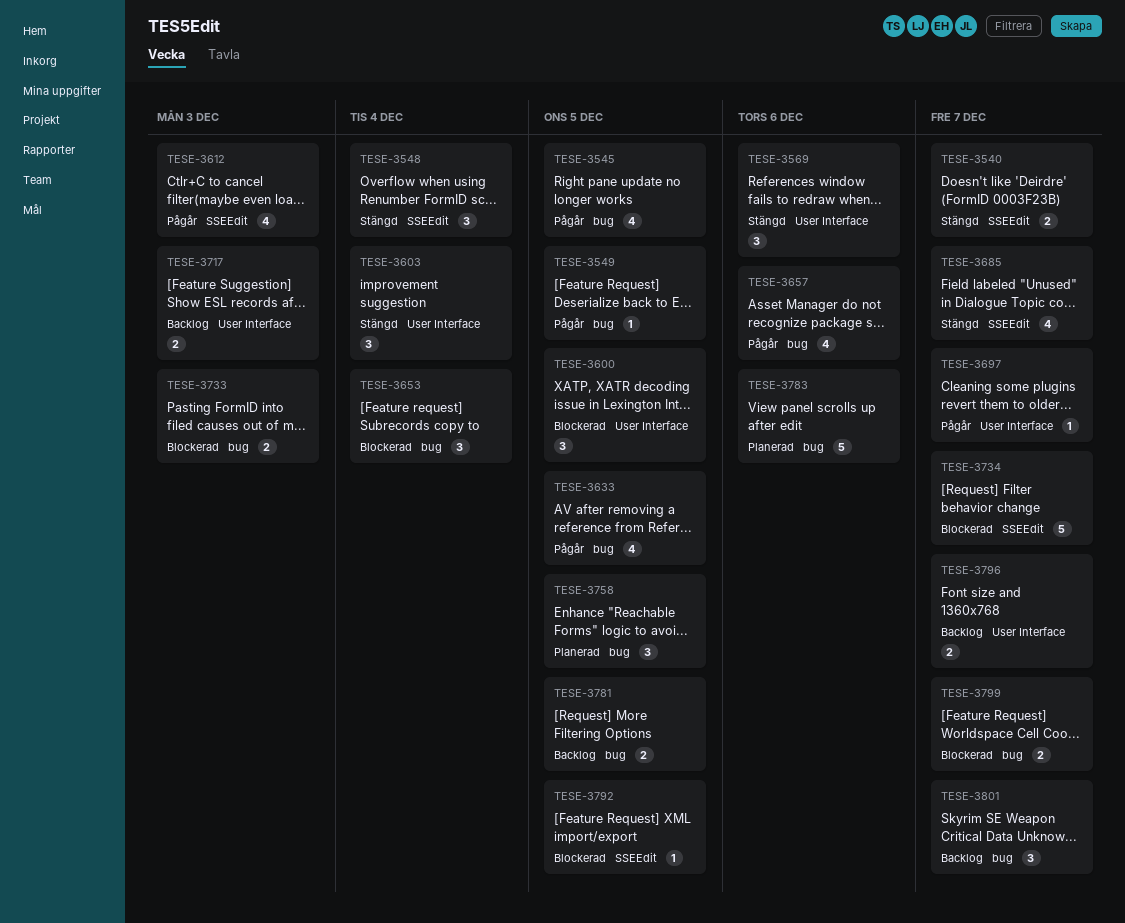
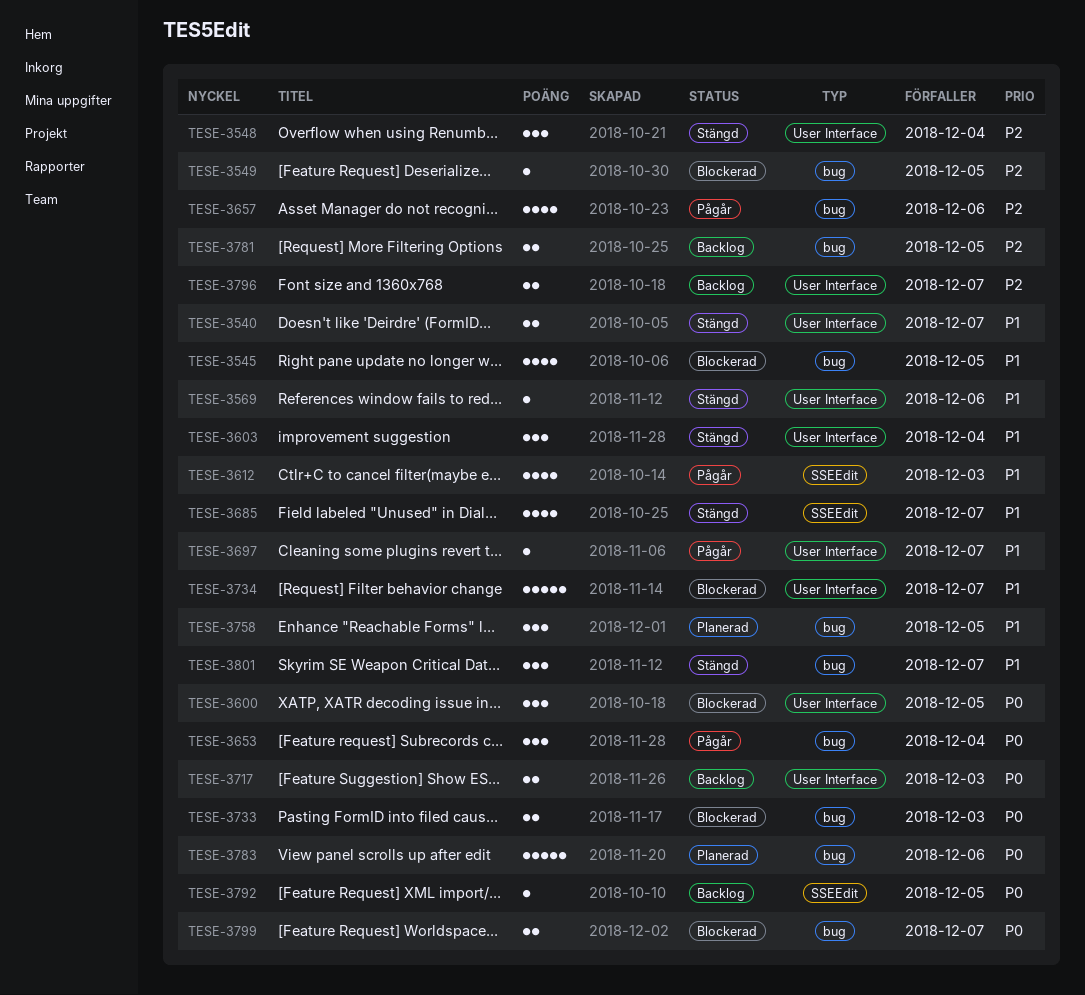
TESE-3540, label: SSEEdit -> User Interface
TESE-3545, status: Pågår -> Blockerad
TESE-3548, label: SSEEdit -> User Interface
TESE-3549, status: Pågår -> Blockerad
TESE-3569, estimate: 3 -> 1
TESE-3633: present -> none
TESE-3653, status: Blockerad -> Pågår
TESE-3734, label: SSEEdit -> User Interface
TESE-3792, status: Blockerad -> Backlog
TESE-3801, status: Backlog -> Stängd

